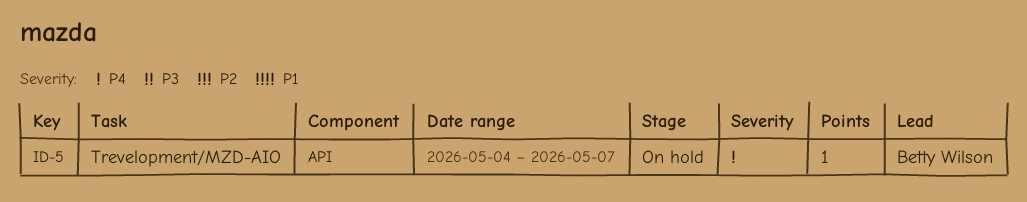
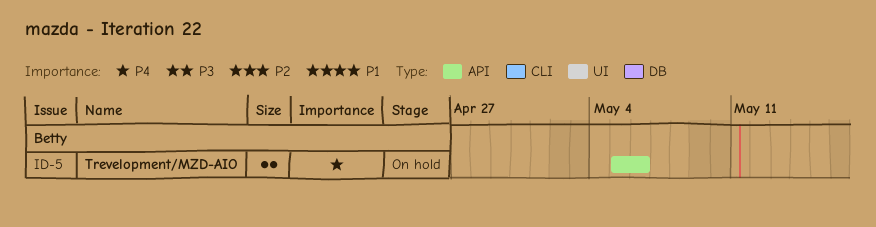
ID-5, estimate: 1 -> 2
ID-5, start: May 4 -> May 5
ID-5, due: May 7 -> May 6

